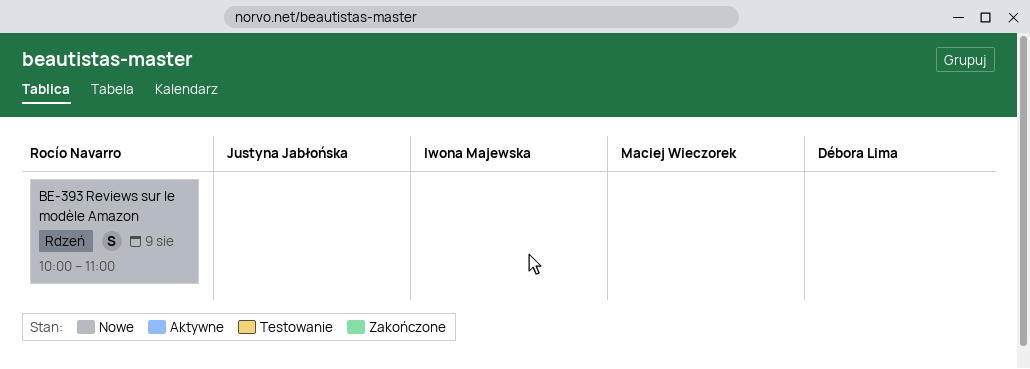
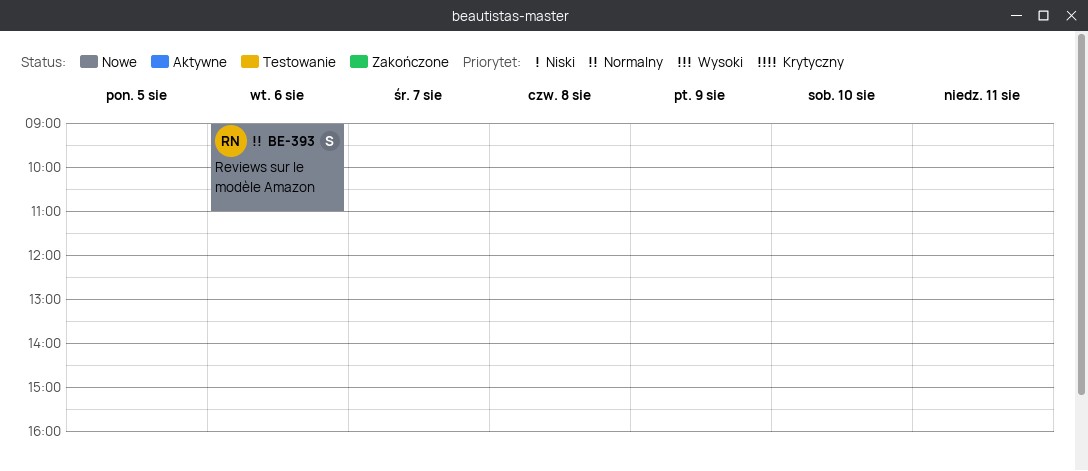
BE-393, day: Aug 9 -> Aug 6
BE-393, begins: 10:00 -> 09:00

